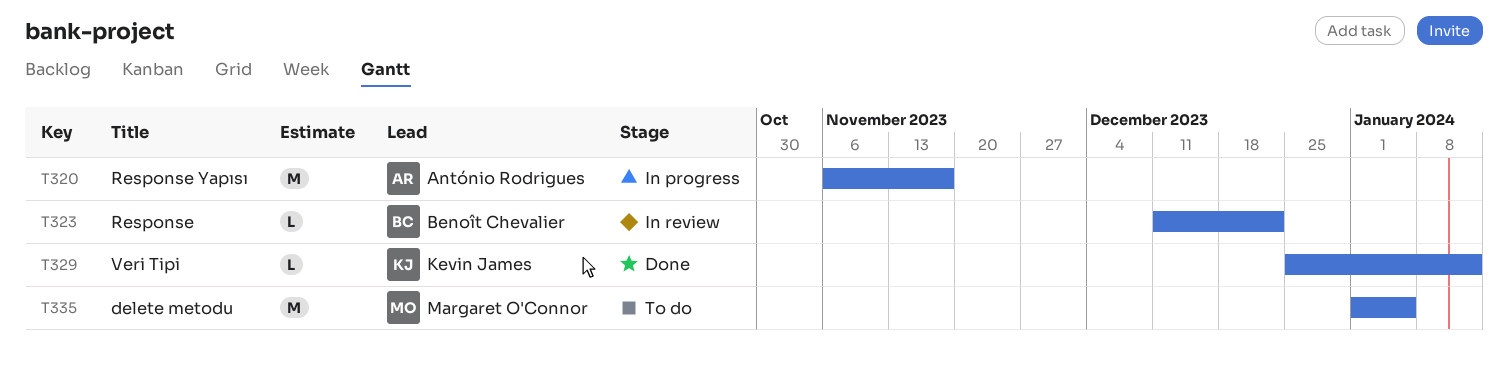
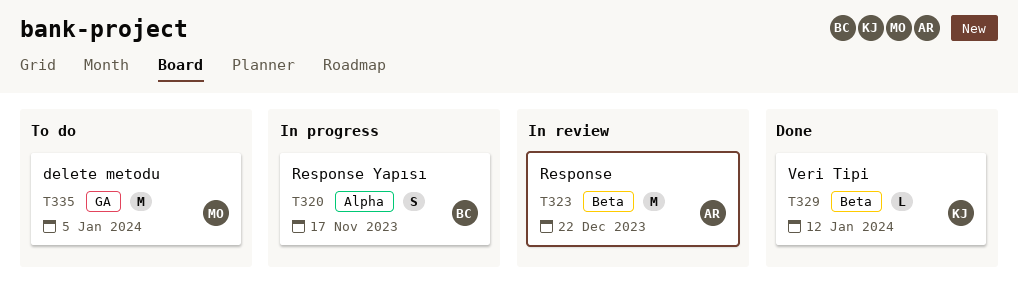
T320, owner: António Rodrigues -> Benoît Chevalier
T320, estimate: M -> S
T323, owner: Benoît Chevalier -> António Rodrigues
T323, estimate: L -> M

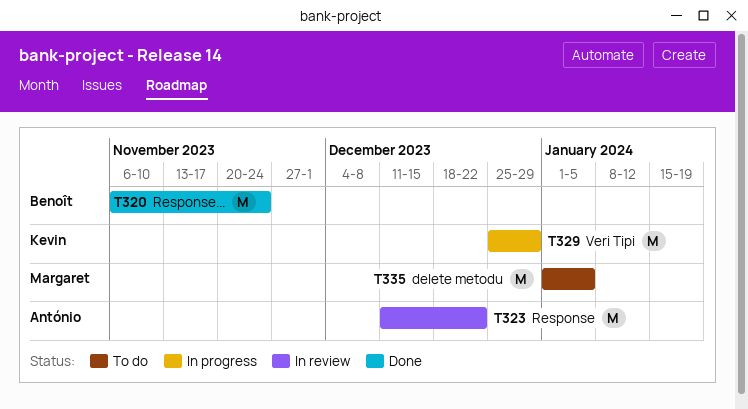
T320, status: In progress -> Done
T320, estimate: S -> M
T320, due: Nov 17 -> Nov 24
T329, status: Done -> In progress
T329, estimate: L -> M
T329, due: Jan 12 -> Dec 29

